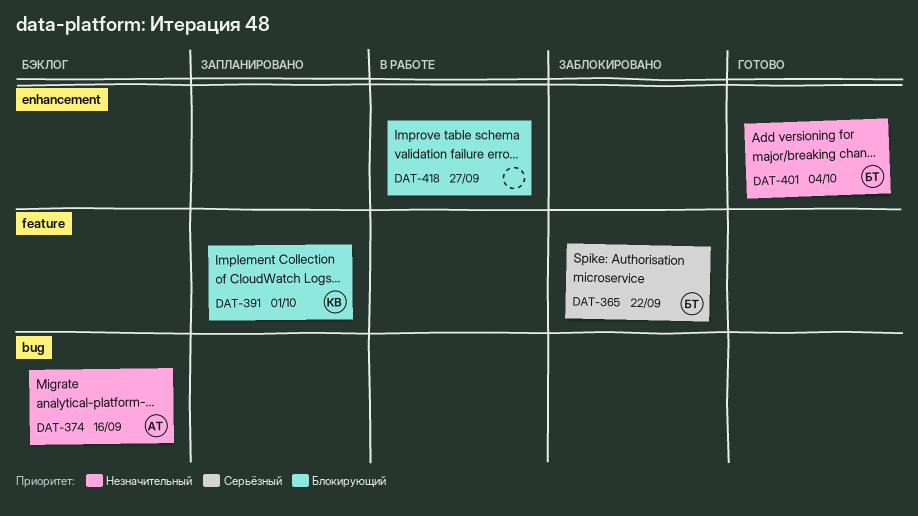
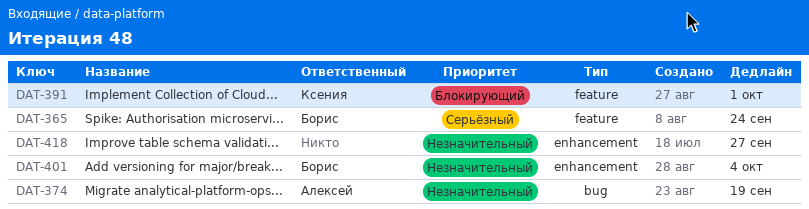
DAT-365, due: Sep 22 -> Sep 24
DAT-374, due: Sep 16 -> Sep 19
DAT-418, priority: Блокирующий -> Незначительный

